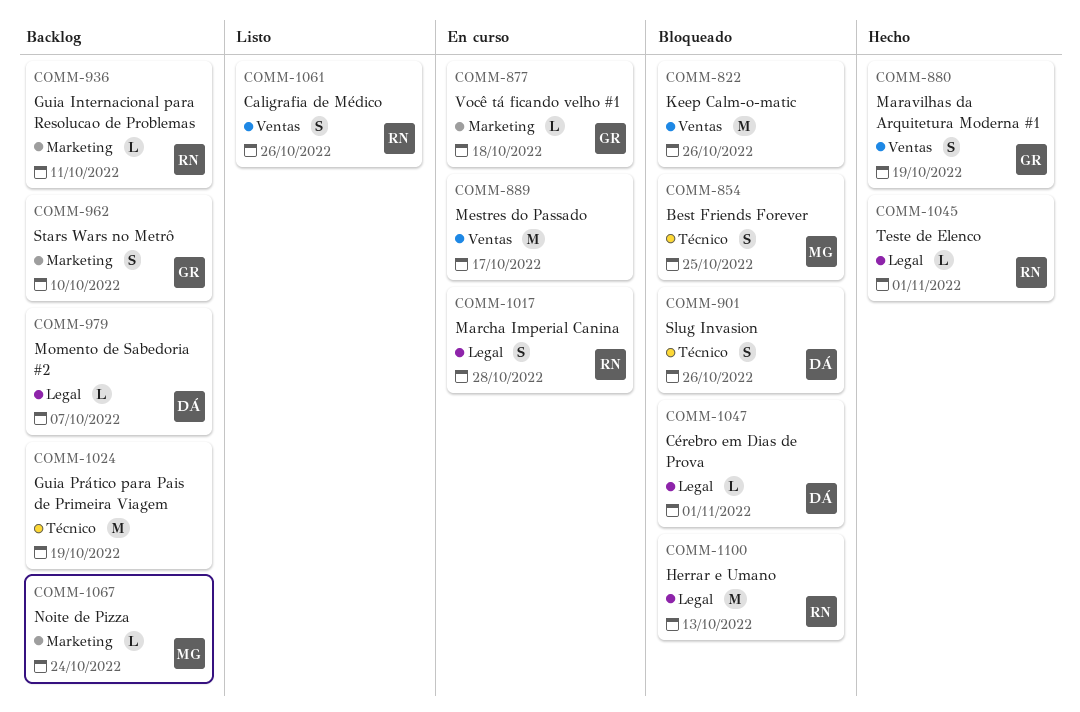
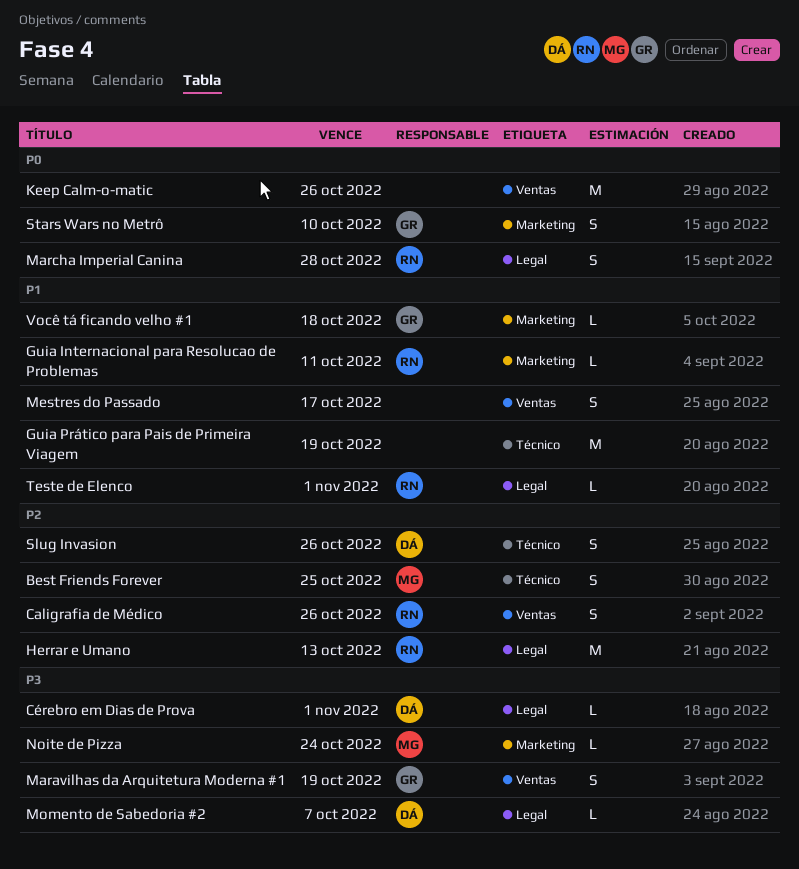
Mestres do Passado, estimate: M -> S

